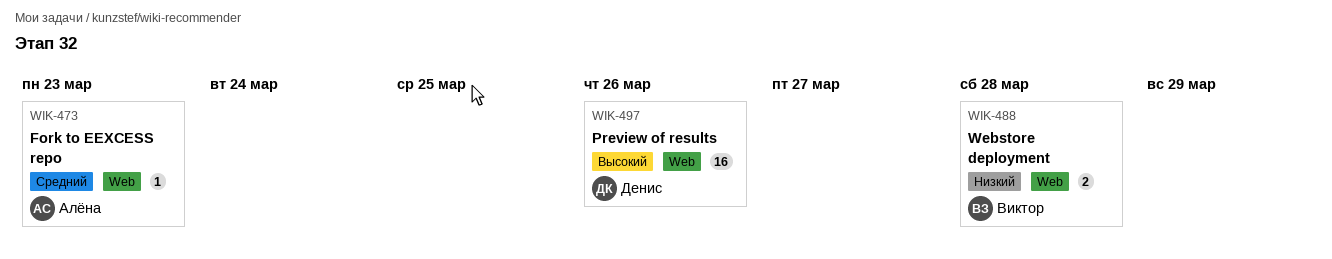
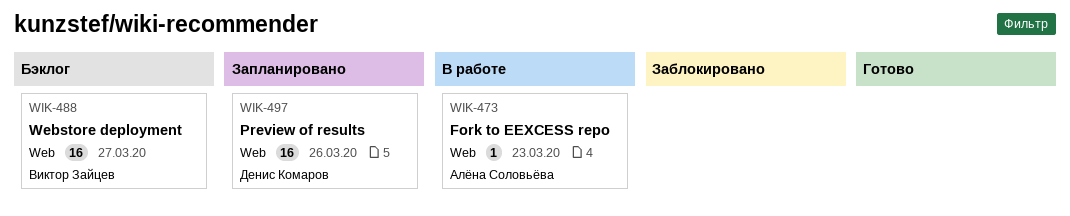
WIK-488, estimate: 2 -> 16
WIK-488, due: Mar 28 -> Mar 27

